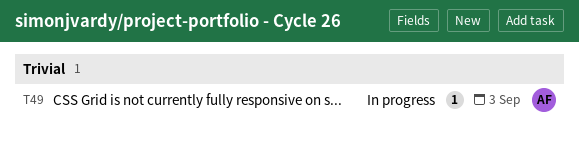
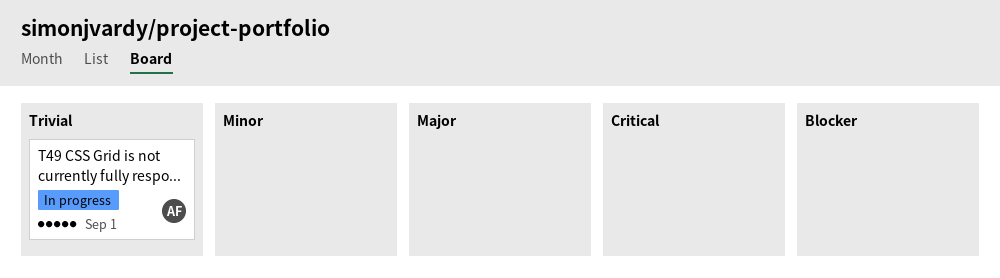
T49, estimate: 1 -> 5
T49, due: Sep 3 -> Sep 1

